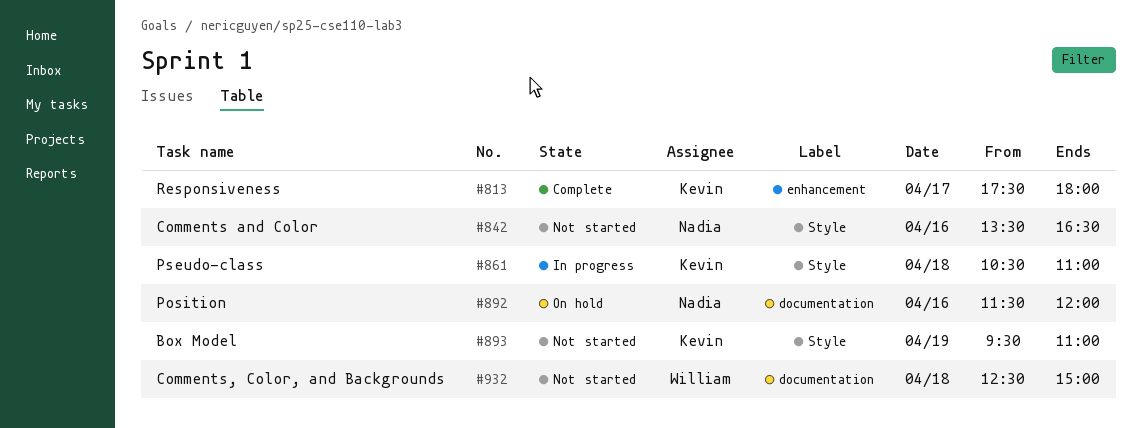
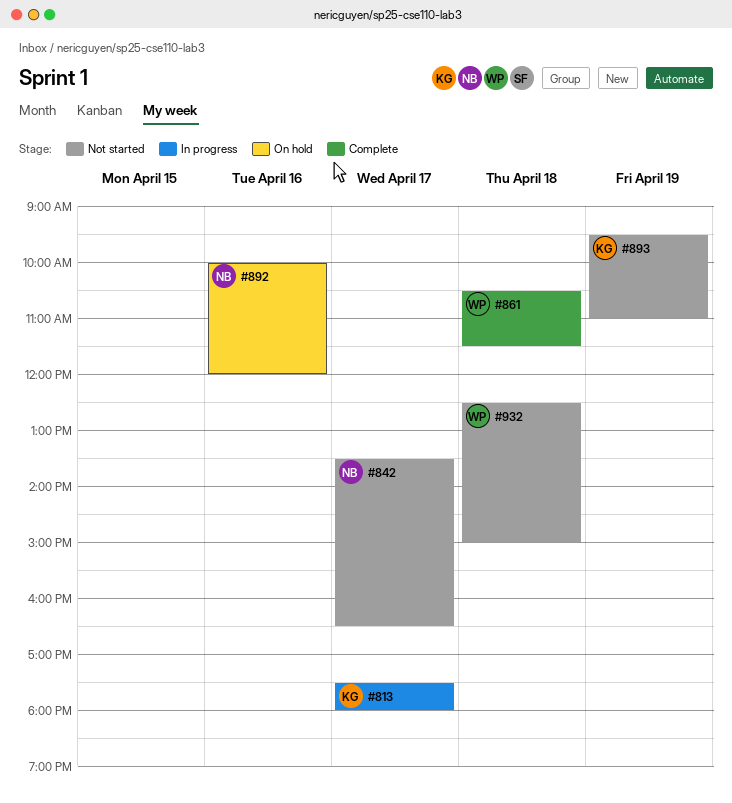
#813, status: Complete -> In progress
#842, day: Apr 16 -> Apr 17
#861, status: In progress -> Complete
#861, owner: Kevin -> William
#861, ends: 11:00 -> 11:30
#892, begins: 11:30 -> 10:00

